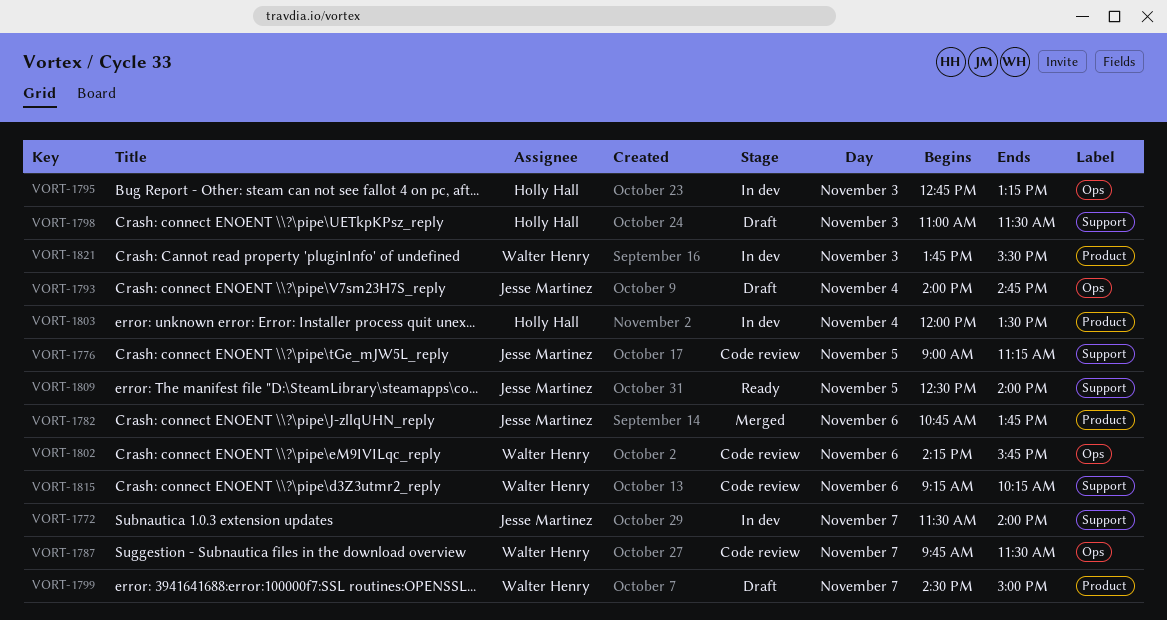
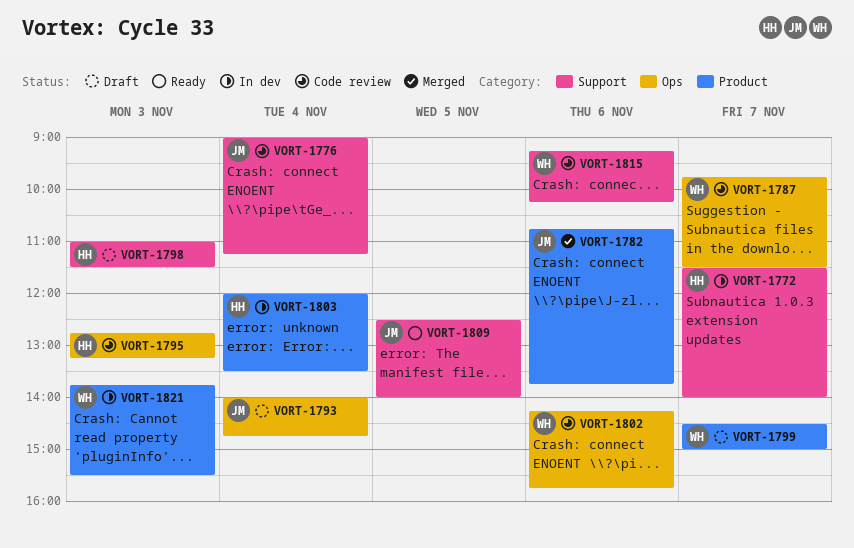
VORT-1772, owner: Jesse Martinez -> Holly Hall
VORT-1776, day: Nov 5 -> Nov 4
VORT-1795, status: In dev -> Code review

